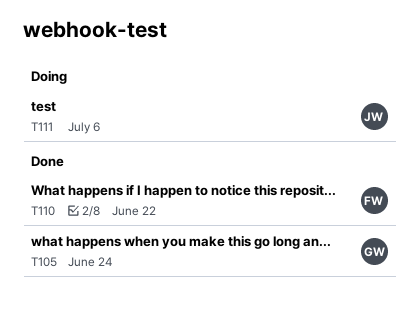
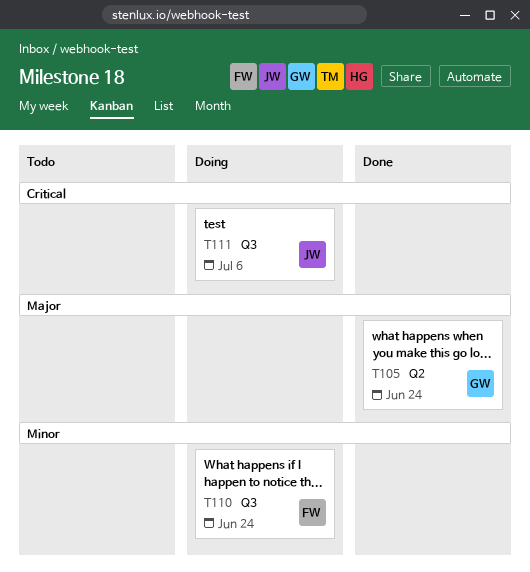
T110, status: Done -> Doing
T110, due: Jun 22 -> Jun 24

